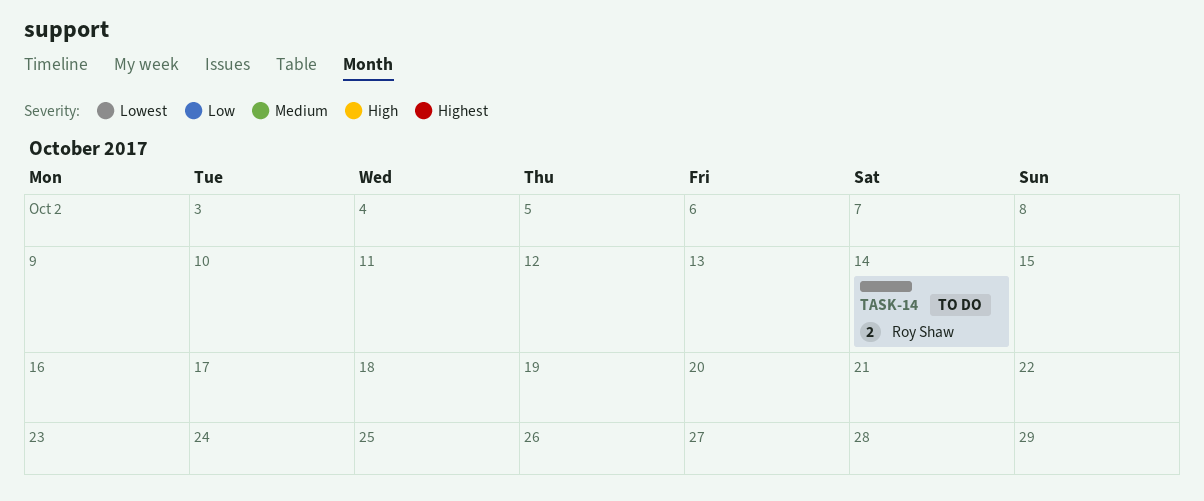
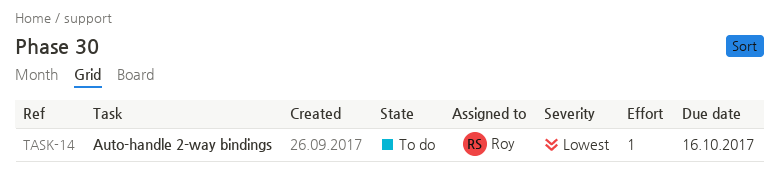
TASK-14, estimate: 2 -> 1
TASK-14, due: Oct 14 -> Oct 16

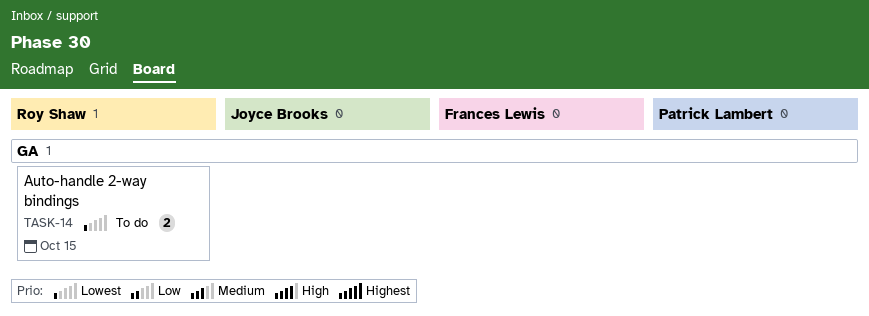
TASK-14, estimate: 1 -> 2
TASK-14, due: Oct 16 -> Oct 15

